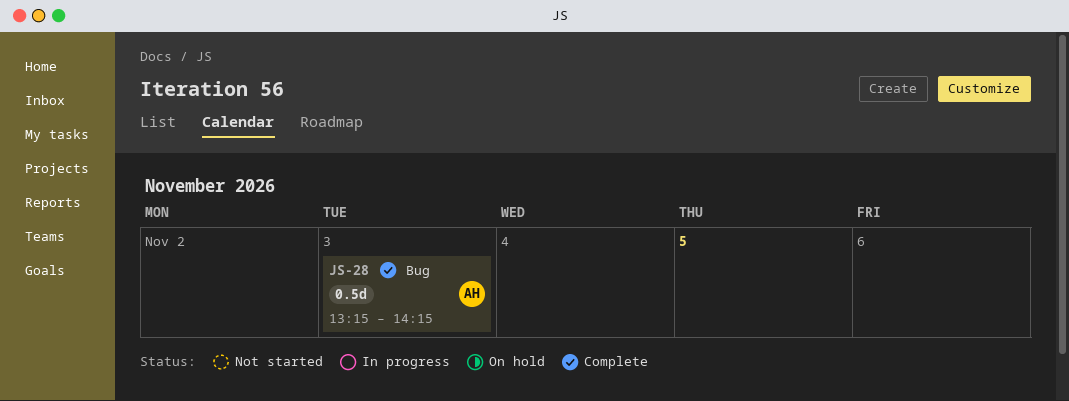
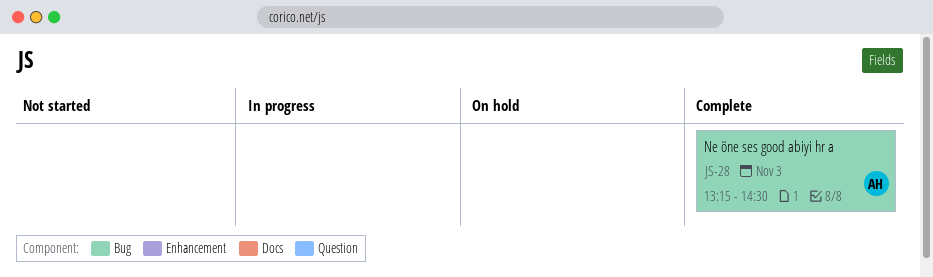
JS-28, ends: 14:15 -> 14:30

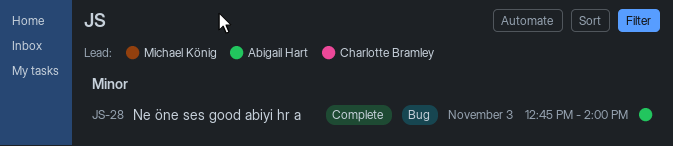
JS-28, begins: 13:15 -> 12:45
JS-28, ends: 14:30 -> 14:00

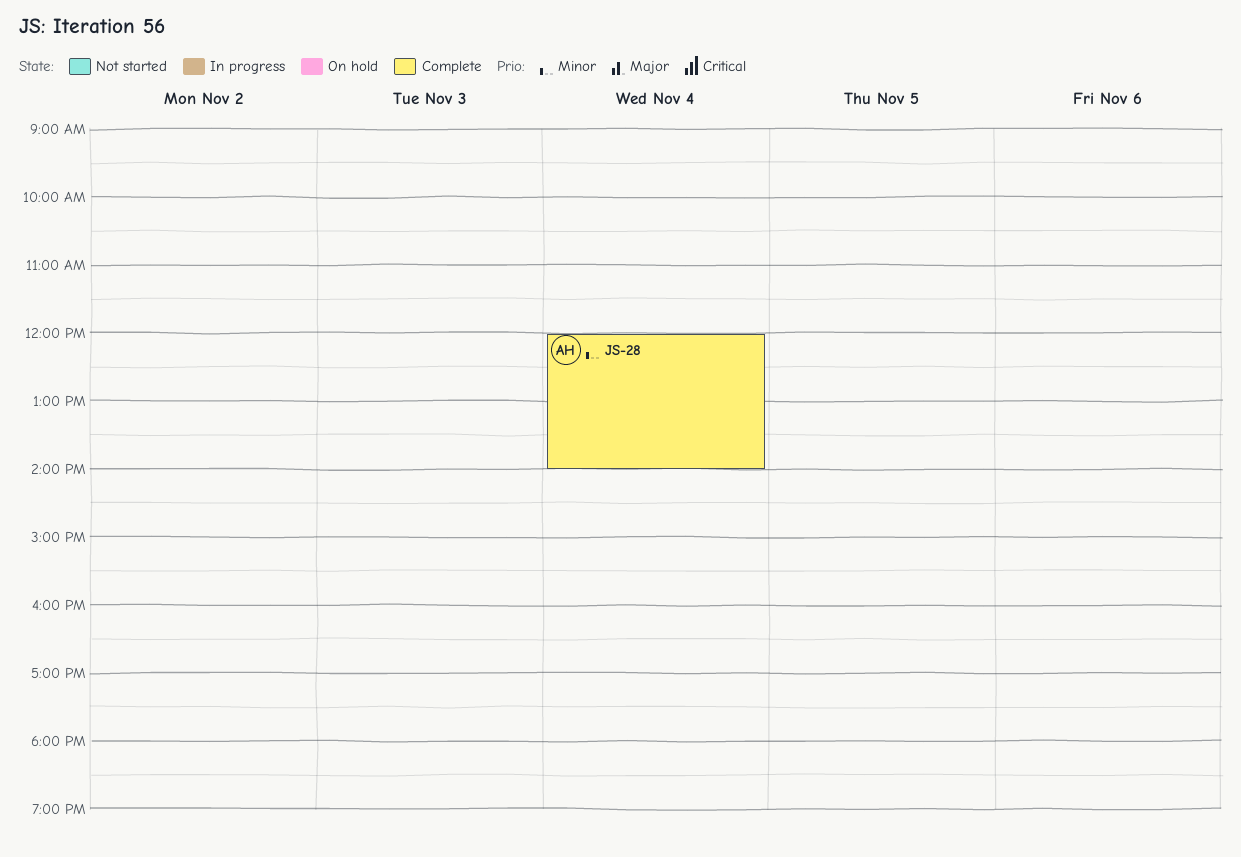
JS-28, day: Nov 3 -> Nov 4
JS-28, begins: 12:45 -> 12:00

